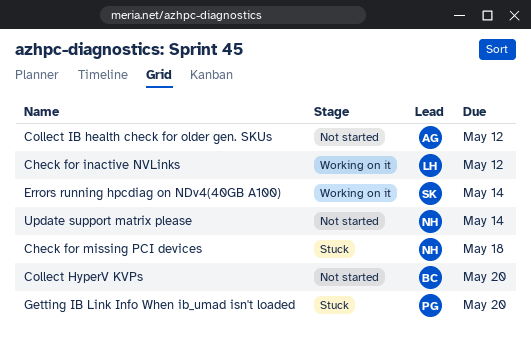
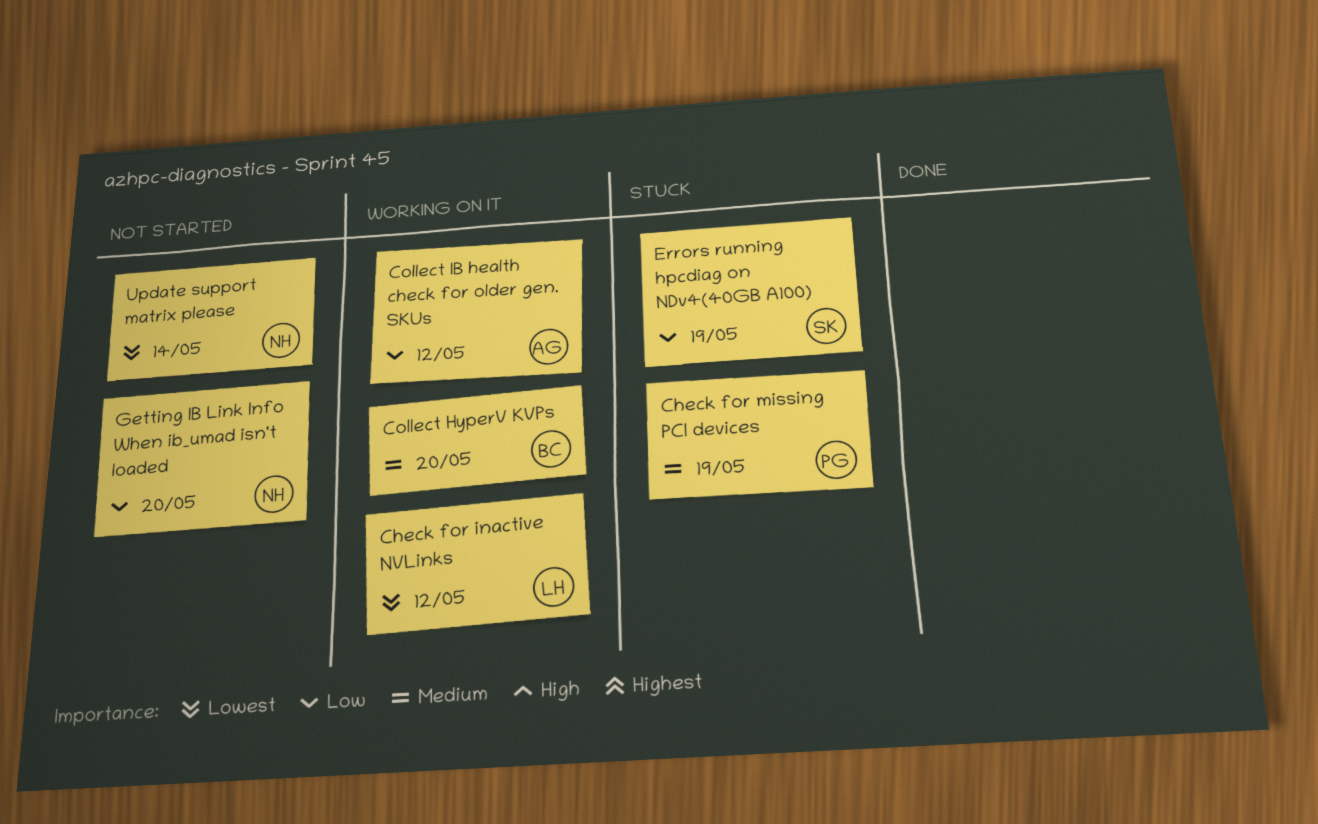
Check for missing PCI devices, owner: NH -> PG
Check for missing PCI devices, due: May 18 -> May 19
Collect HyperV KVPs, status: Not started -> Working on it
Collect IB health check for older gen. SKUs, status: Not started -> Working on it
Errors running hpcdiag on NDv4(40GB A100), status: Working on it -> Stuck
Errors running hpcdiag on NDv4(40GB A100), due: May 14 -> May 19
Getting IB Link Info When ib_umad isn't loaded, status: Stuck -> Not started
Getting IB Link Info When ib_umad isn't loaded, owner: PG -> NH

